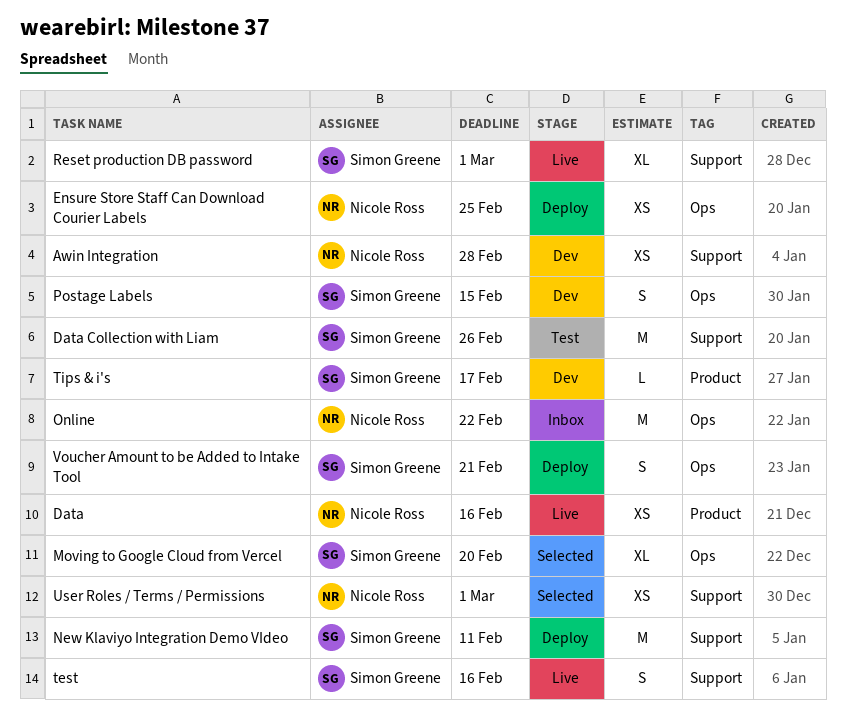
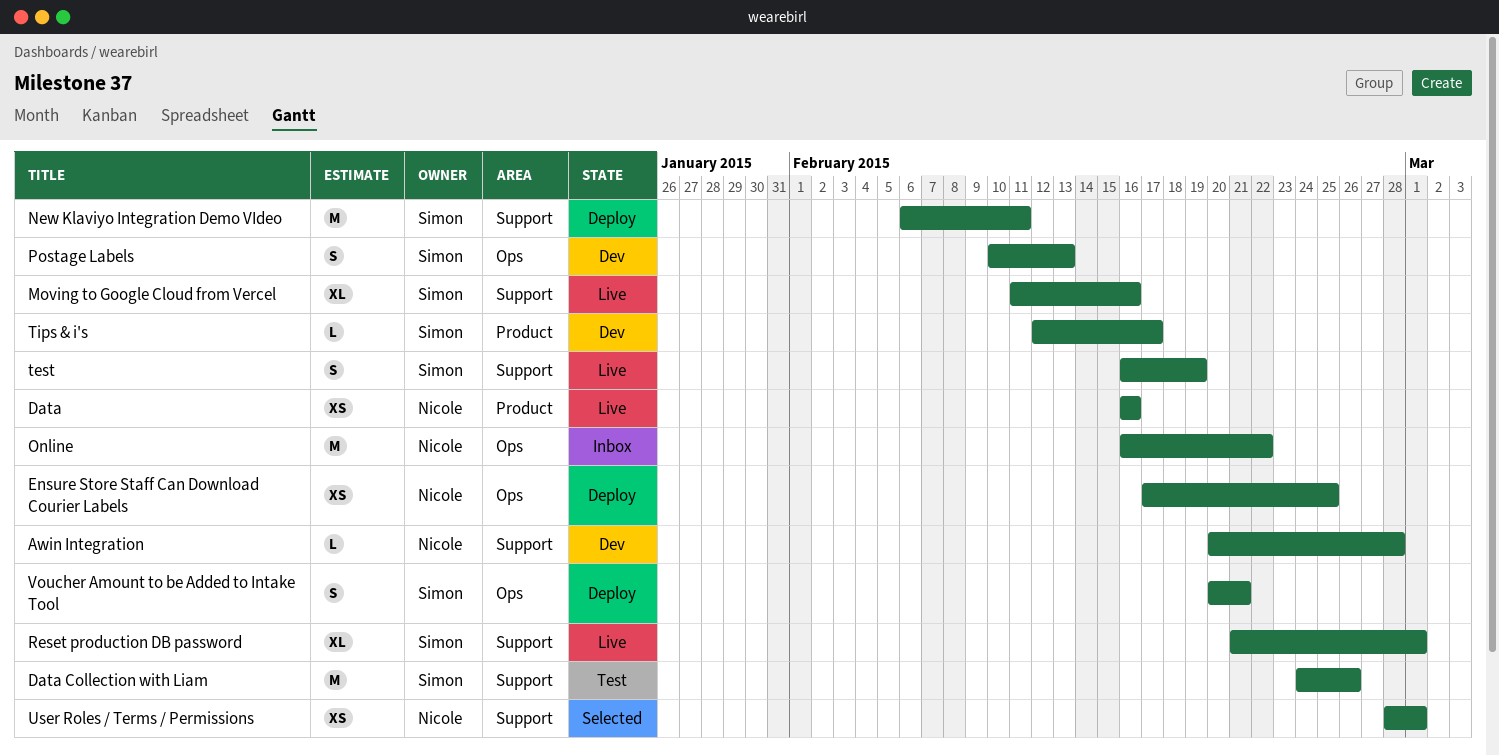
Awin Integration, estimate: XS -> L
Moving to Google Cloud from Vercel, status: Selected -> Live
Moving to Google Cloud from Vercel, label: Ops -> Support
Moving to Google Cloud from Vercel, due: Feb 20 -> Feb 16
Postage Labels, due: Feb 15 -> Feb 13
test, due: Feb 16 -> Feb 19

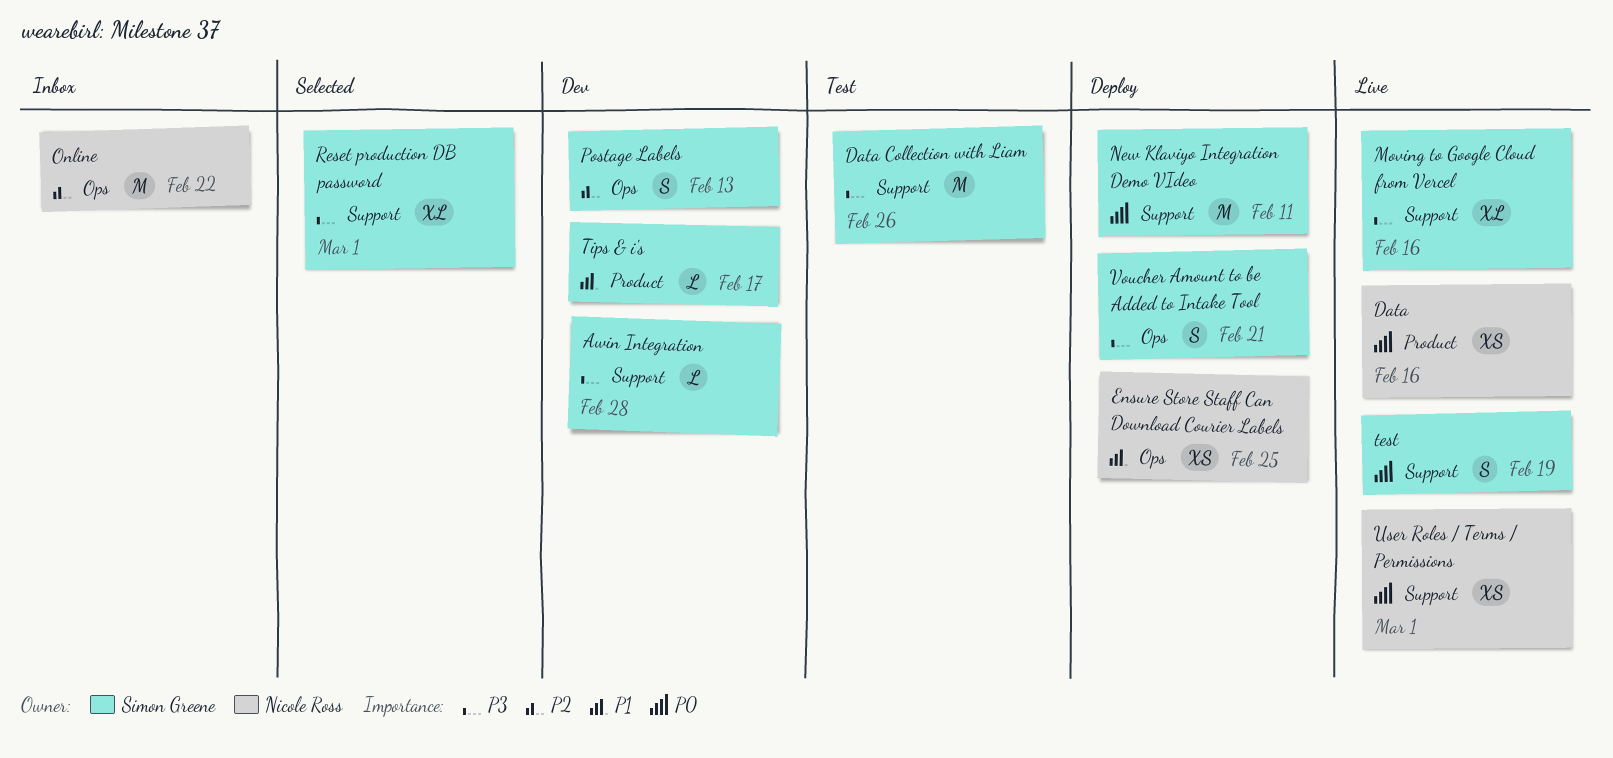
Awin Integration, owner: Nicole Ross -> Simon Greene
Reset production DB password, status: Live -> Selected
User Roles / Terms / Permissions, status: Selected -> Live

